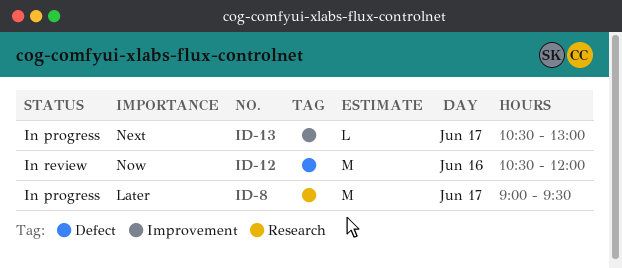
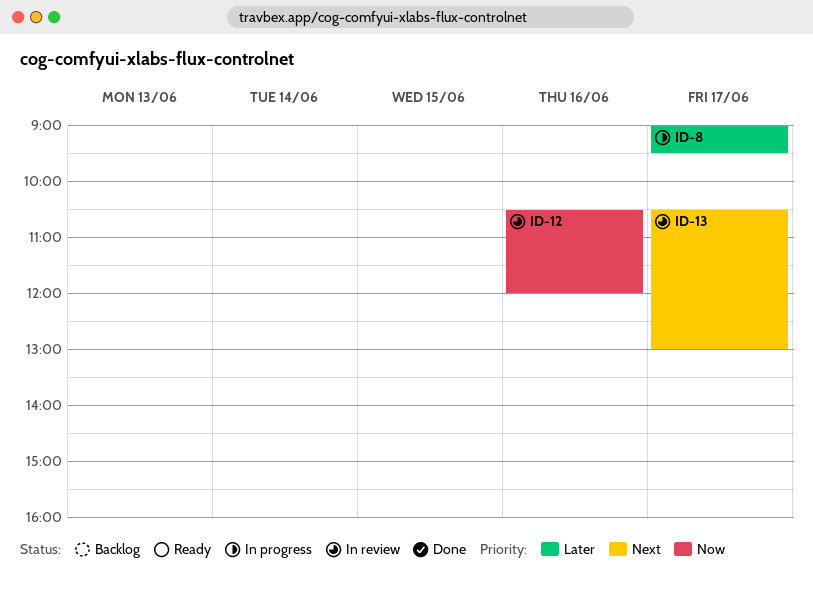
ID-13, status: In progress -> In review

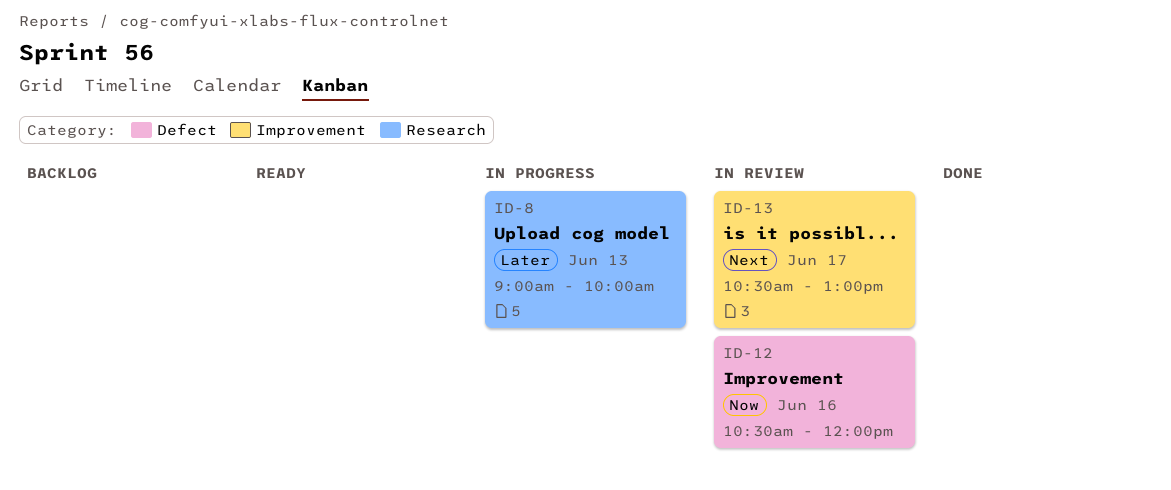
ID-8, day: Jun 17 -> Jun 13
ID-8, ends: 09:30 -> 10:00

